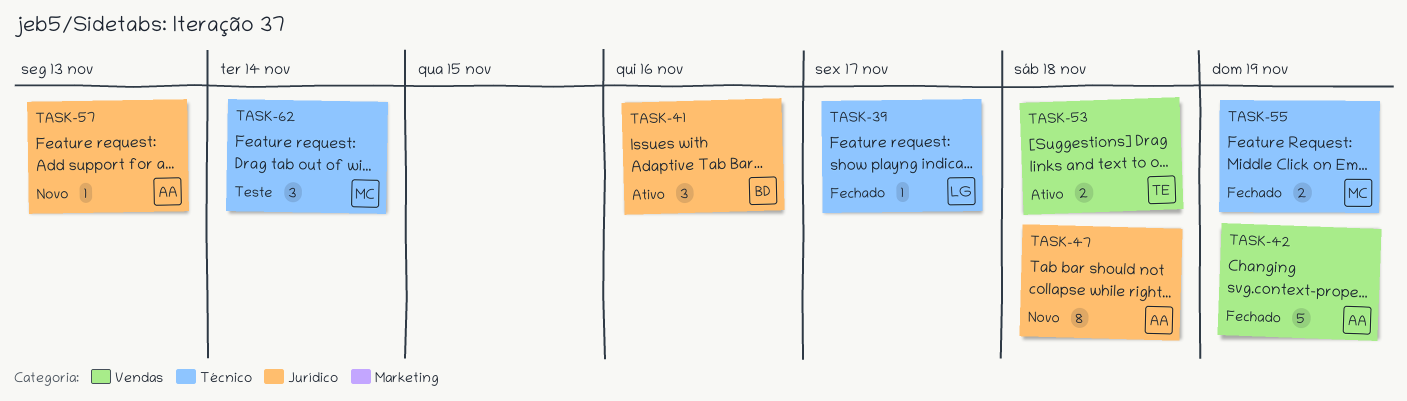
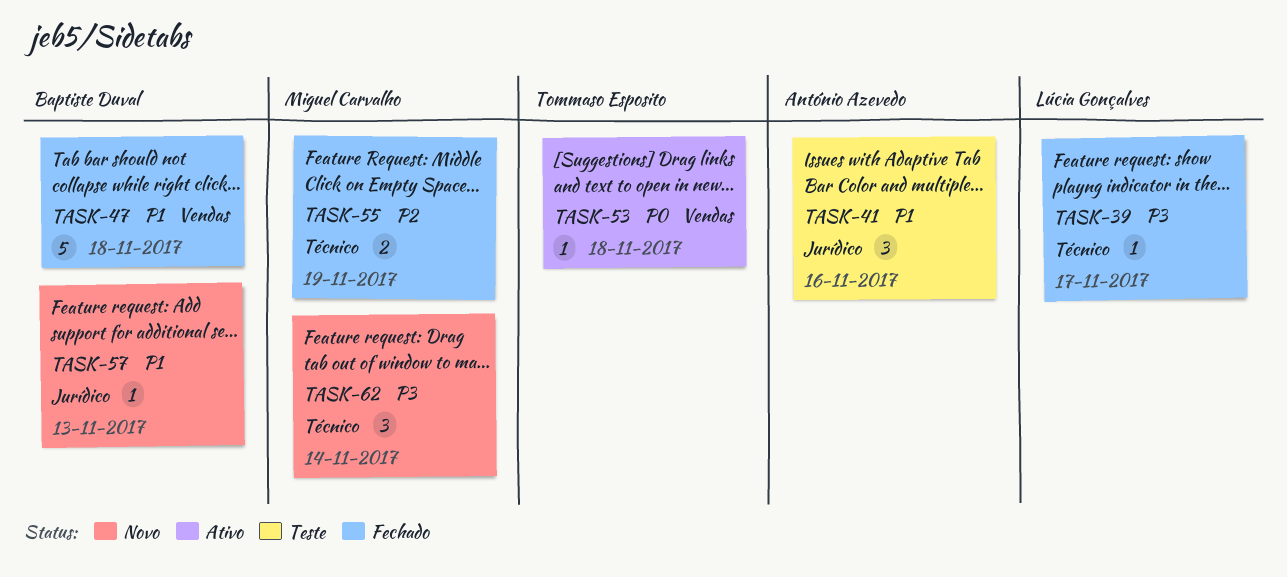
TASK-41, status: Ativo -> Teste
TASK-41, owner: Baptiste Duval -> António Azevedo
TASK-42: present -> none
TASK-47, status: Novo -> Fechado
TASK-47, owner: António Azevedo -> Baptiste Duval
TASK-47, label: Jurídico -> Vendas
TASK-47, estimate: 8 -> 5
TASK-53, estimate: 2 -> 1
TASK-57, owner: António Azevedo -> Baptiste Duval
TASK-62, status: Teste -> Novo

